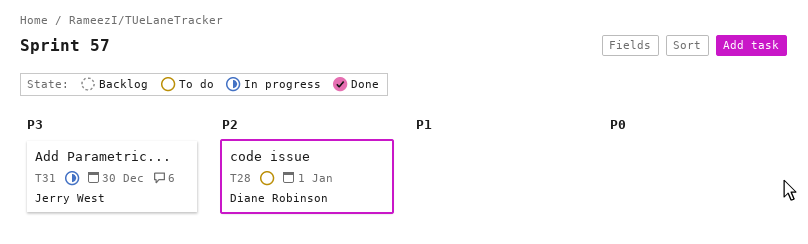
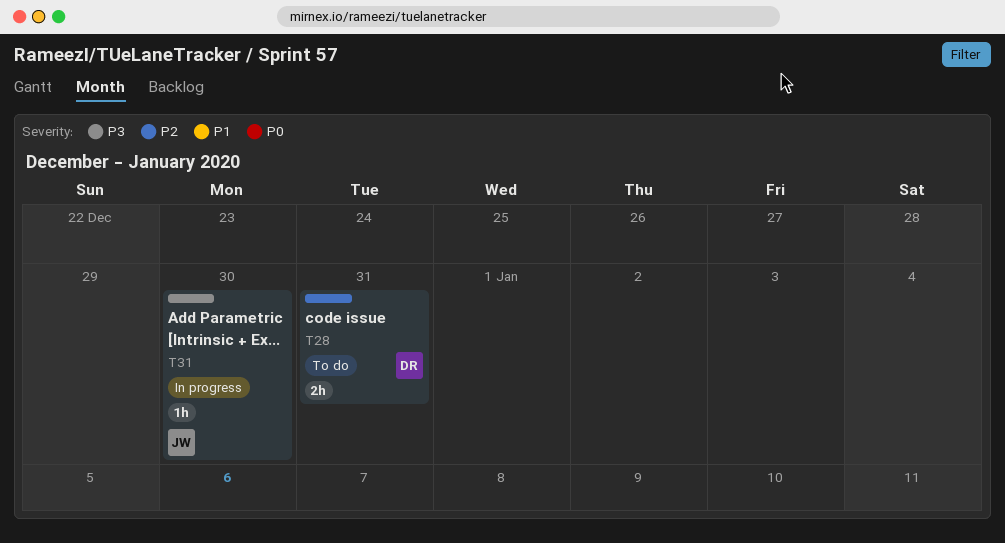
T28, due: Jan 1 -> Dec 31

